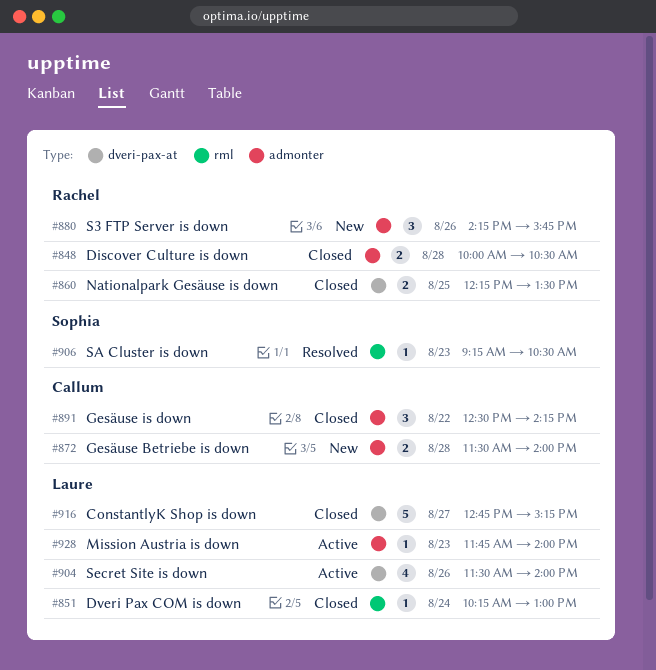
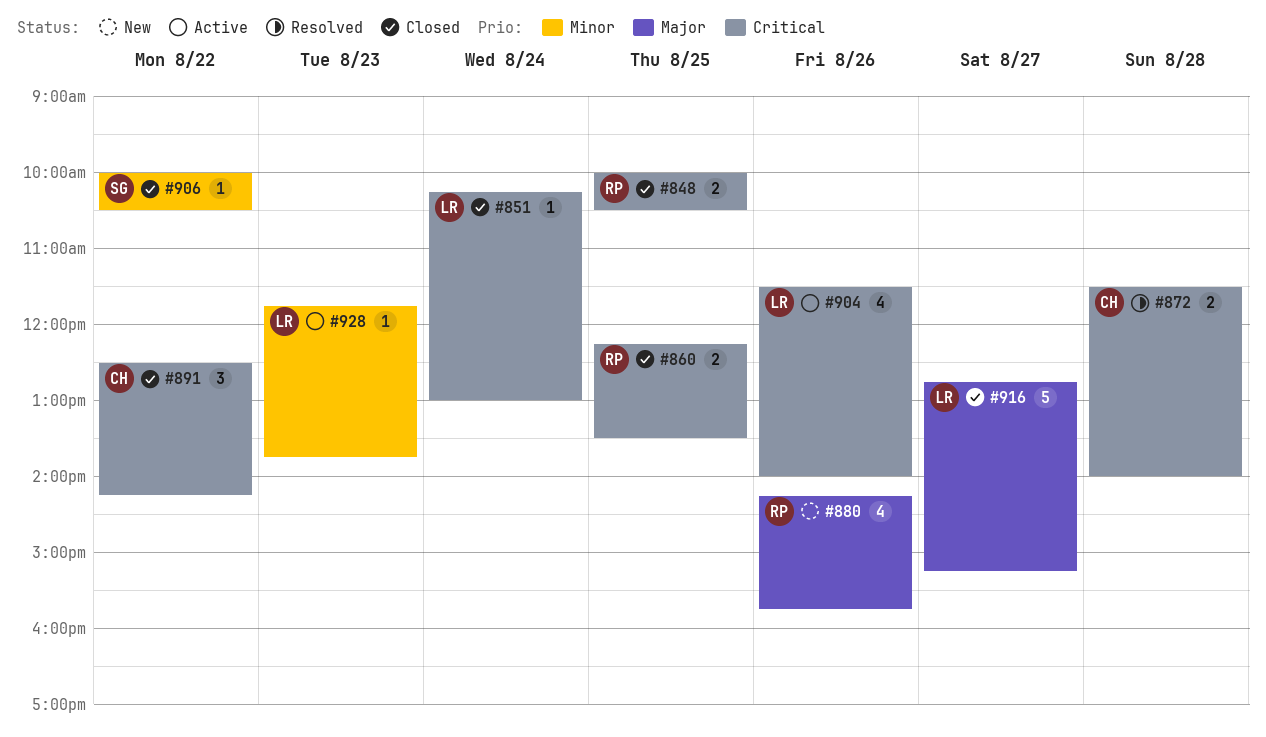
#848, day: Aug 28 -> Aug 25
#872, status: New -> Resolved
#880, estimate: 3 -> 4
#906, status: Resolved -> Closed
#906, day: Aug 23 -> Aug 22
#906, begins: 09:15 -> 10:00
#928, ends: 14:00 -> 13:45

